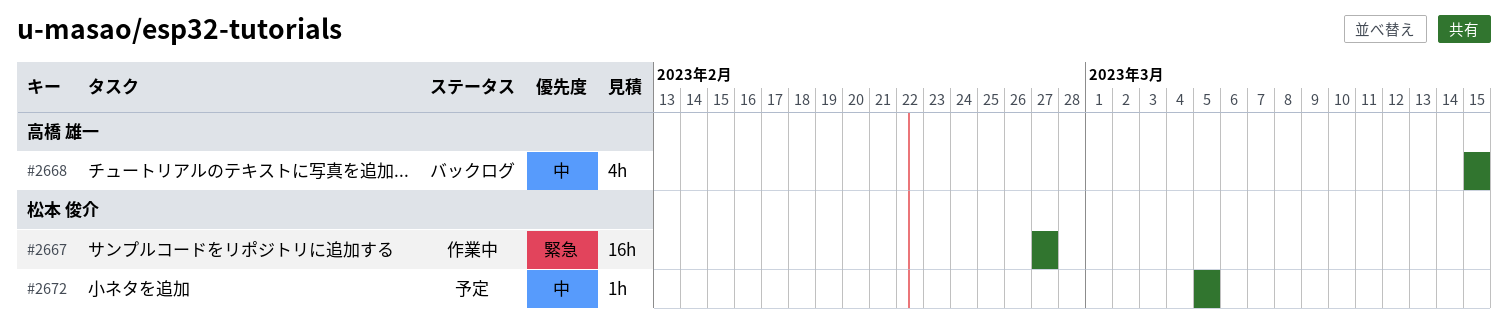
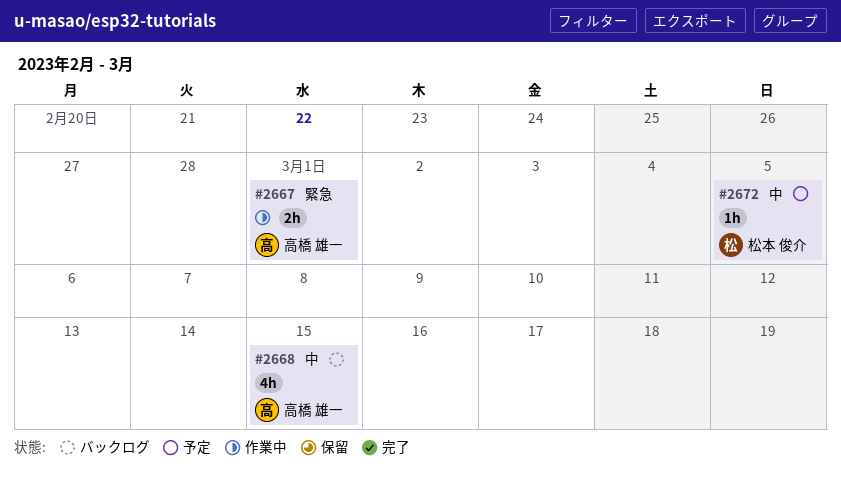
#2667, owner: 松本 俊介 -> 高橋 雄一
#2667, estimate: 16h -> 2h
#2667, due: Feb 27 -> Mar 1

